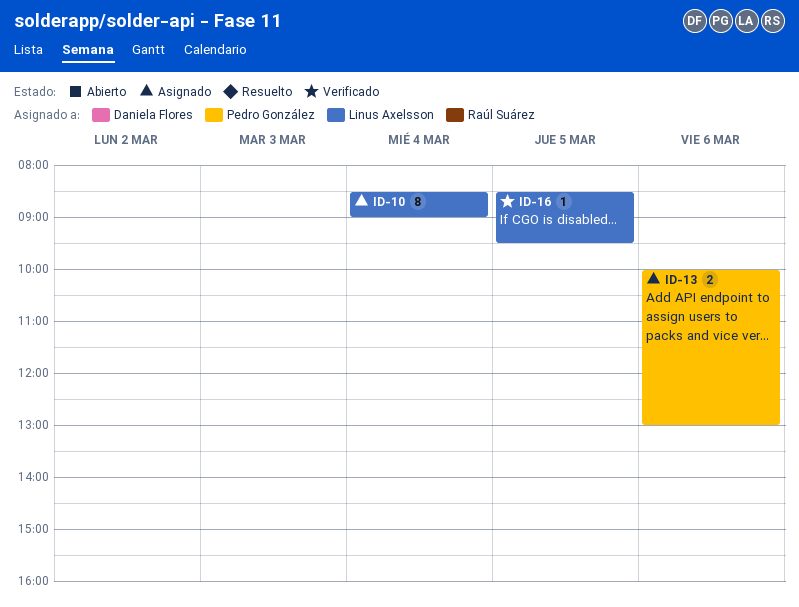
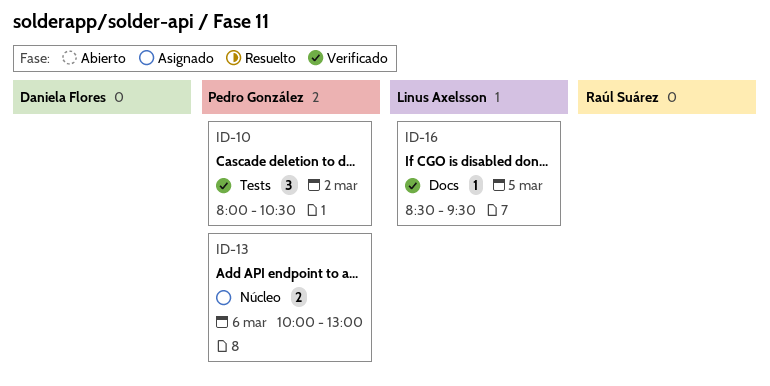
ID-10, status: Asignado -> Verificado
ID-10, owner: Linus Axelsson -> Pedro González
ID-10, estimate: 8 -> 3
ID-10, day: Mar 4 -> Mar 2
ID-10, begins: 08:30 -> 08:00
ID-10, ends: 09:00 -> 10:30

